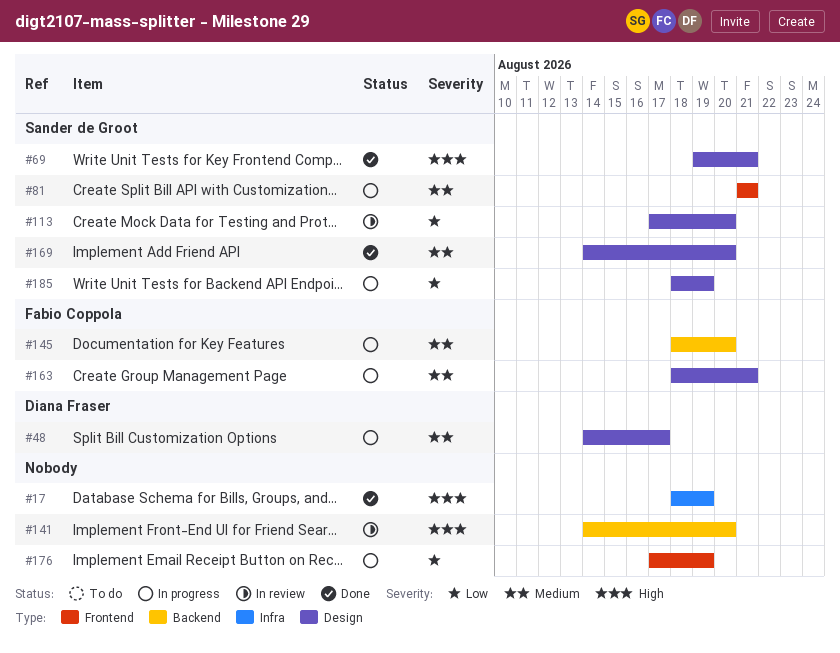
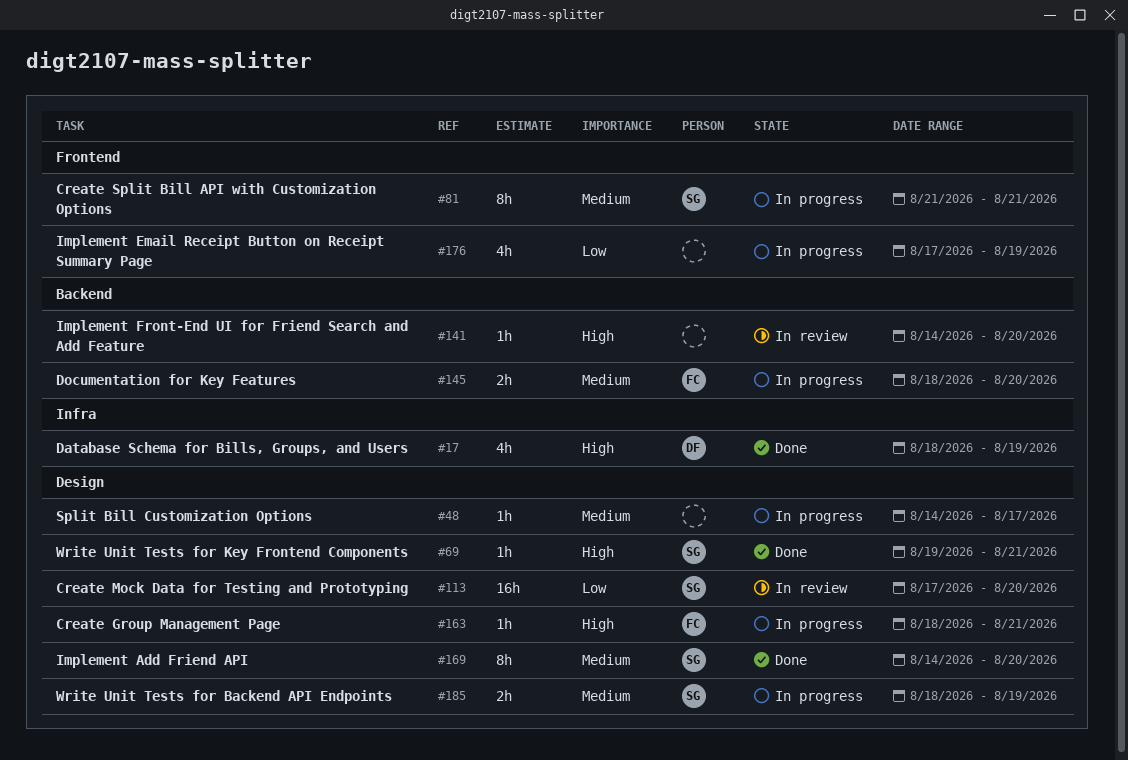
#17, owner: none -> Diana Fraser
#48, owner: Diana Fraser -> none
#163, priority: Medium -> High
#185, priority: Low -> Medium

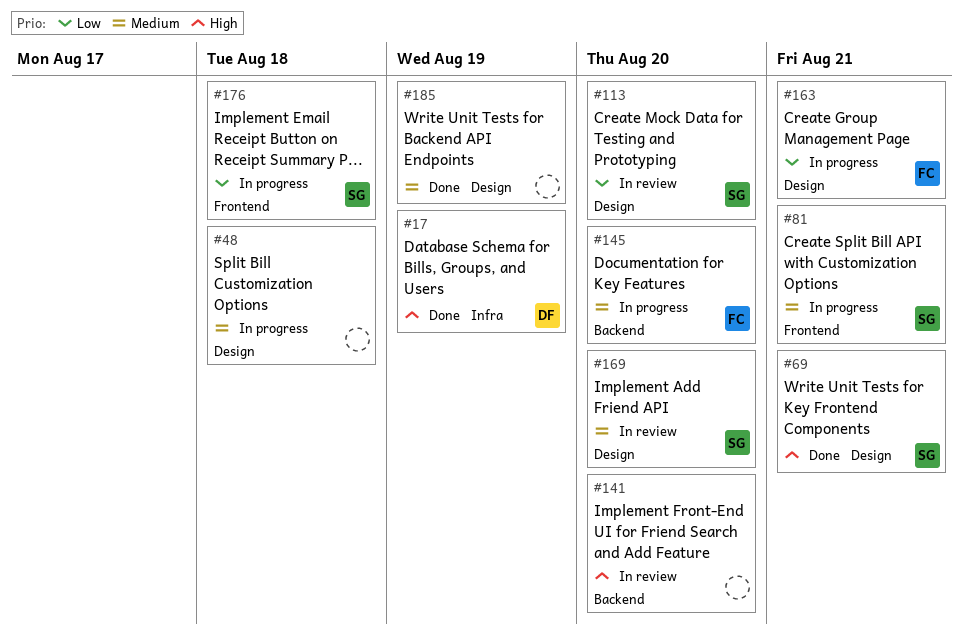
#48, due: Aug 17 -> Aug 18
#163, priority: High -> Low
#169, status: Done -> In review
#176, owner: none -> SG
#176, due: Aug 19 -> Aug 18
#185, status: In progress -> Done
#185, owner: SG -> none

